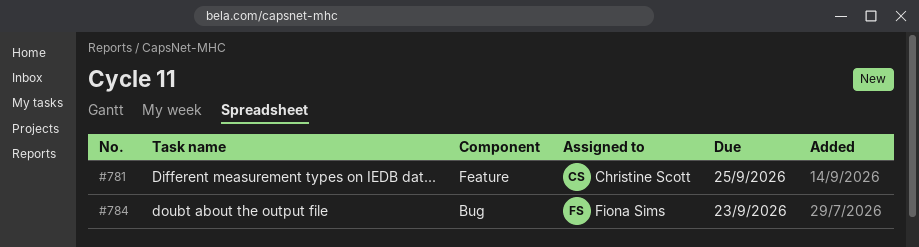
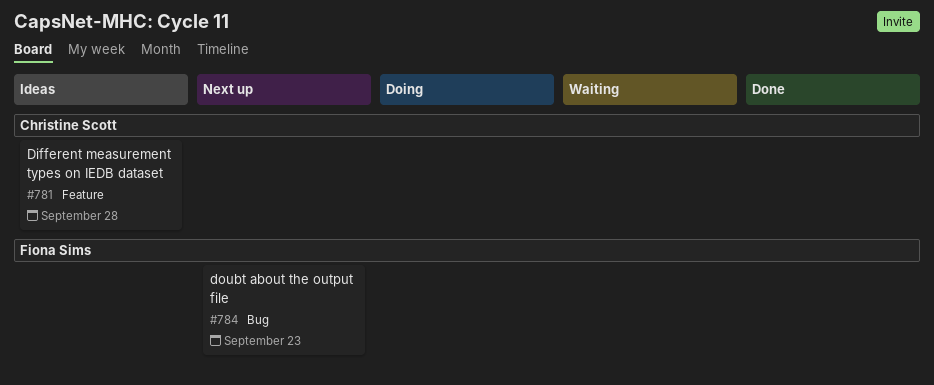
#781, due: Sep 25 -> Sep 28

